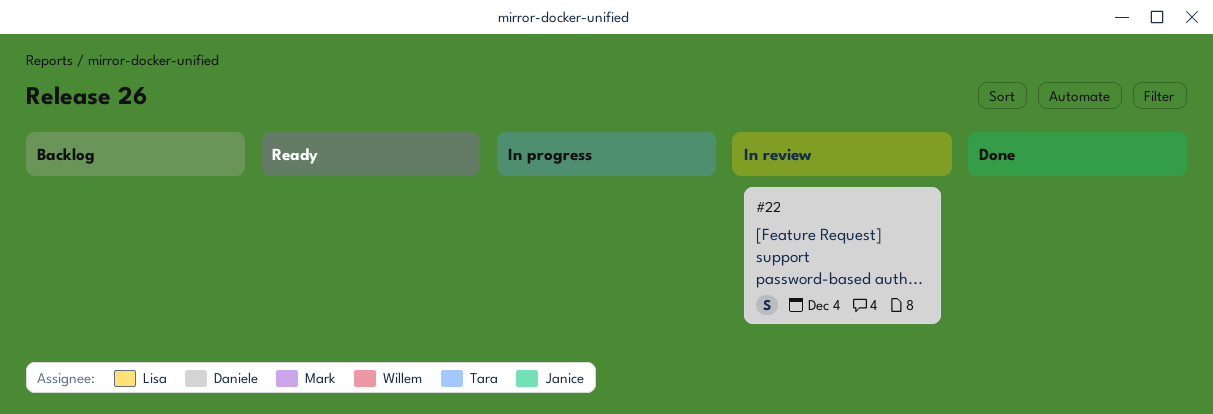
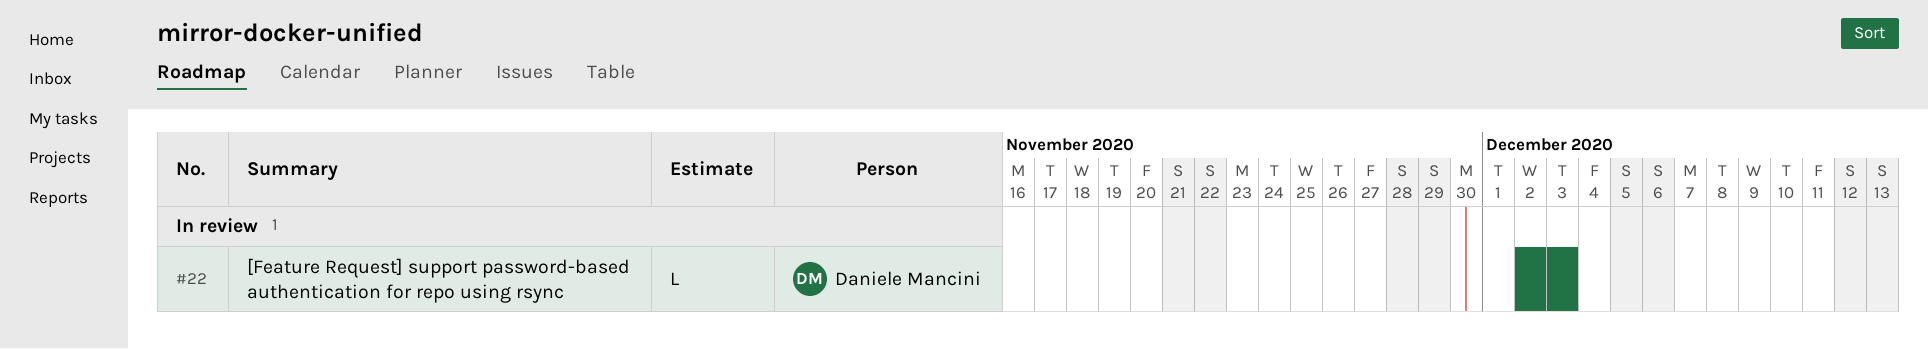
#22, estimate: S -> L
#22, due: Dec 4 -> Dec 3

